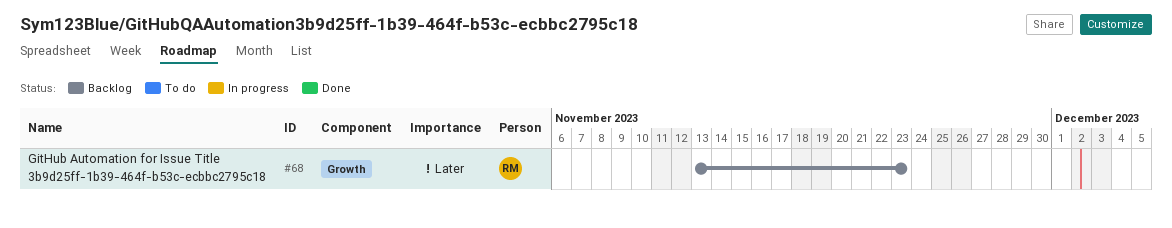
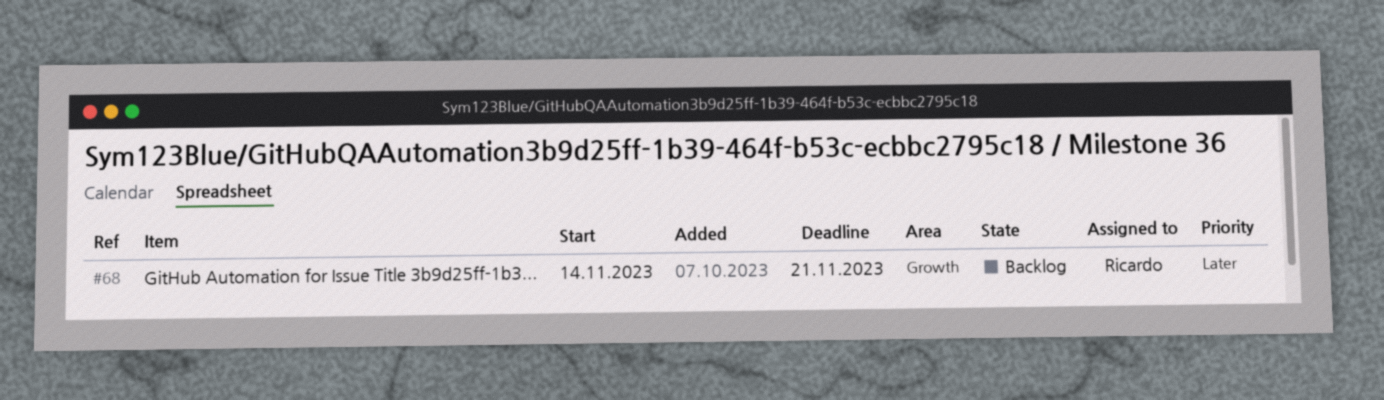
#68, start: Nov 13 -> Nov 14
#68, due: Nov 23 -> Nov 21

